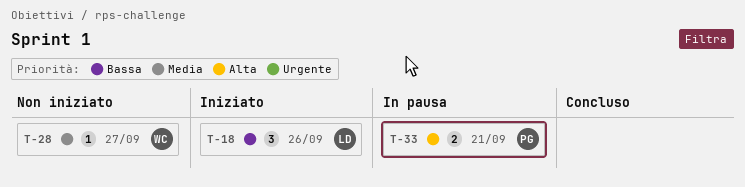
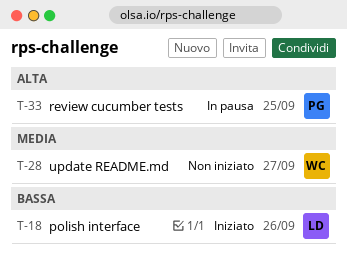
T-33, due: Sep 21 -> Sep 25

